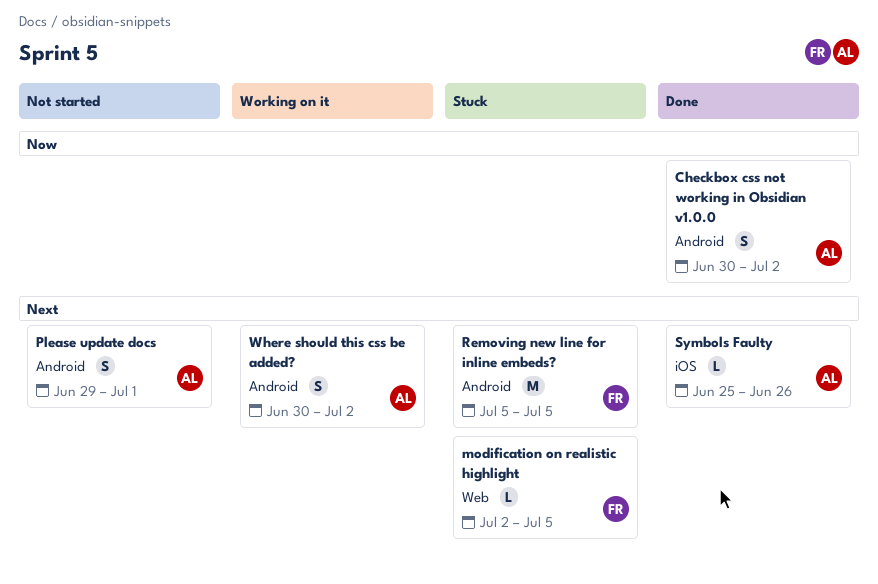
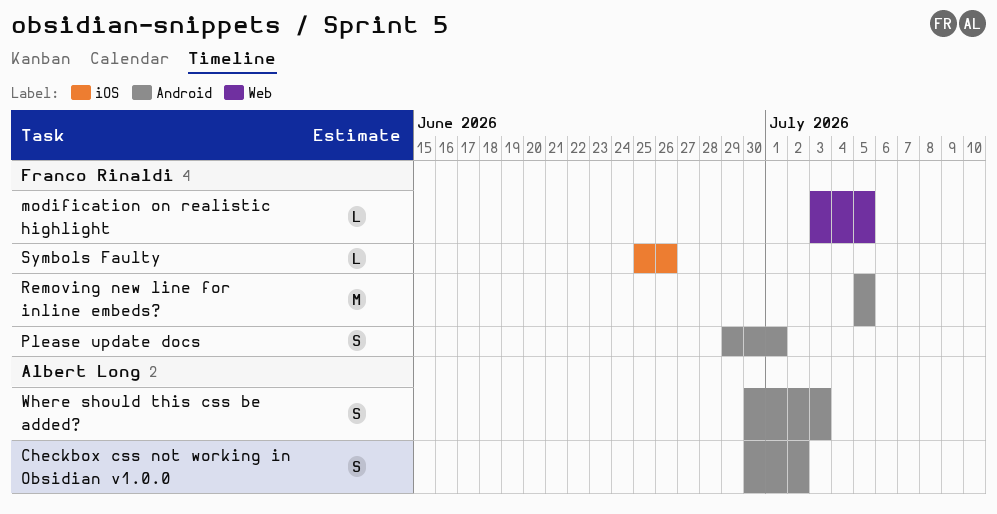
modification on realistic highlight, start: Jul 2 -> Jul 3
Please update docs, owner: Albert Long -> Franco Rinaldi
Symbols Faulty, owner: Albert Long -> Franco Rinaldi
Where should this css be added?, due: Jul 2 -> Jul 3

